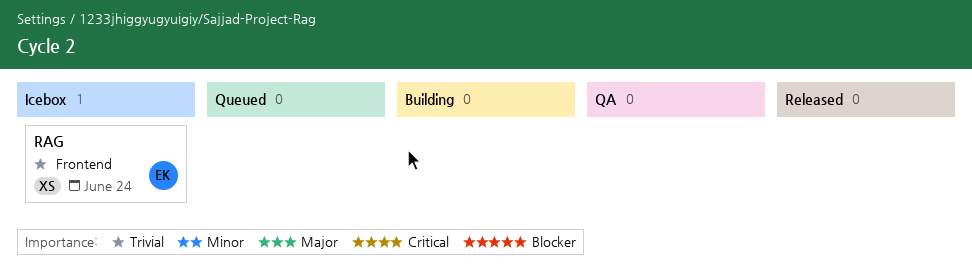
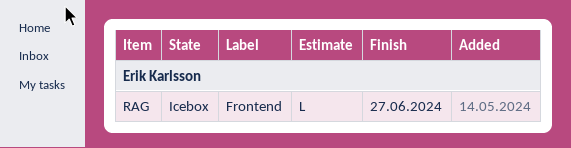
RAG, estimate: XS -> L
RAG, due: Jun 24 -> Jun 27

